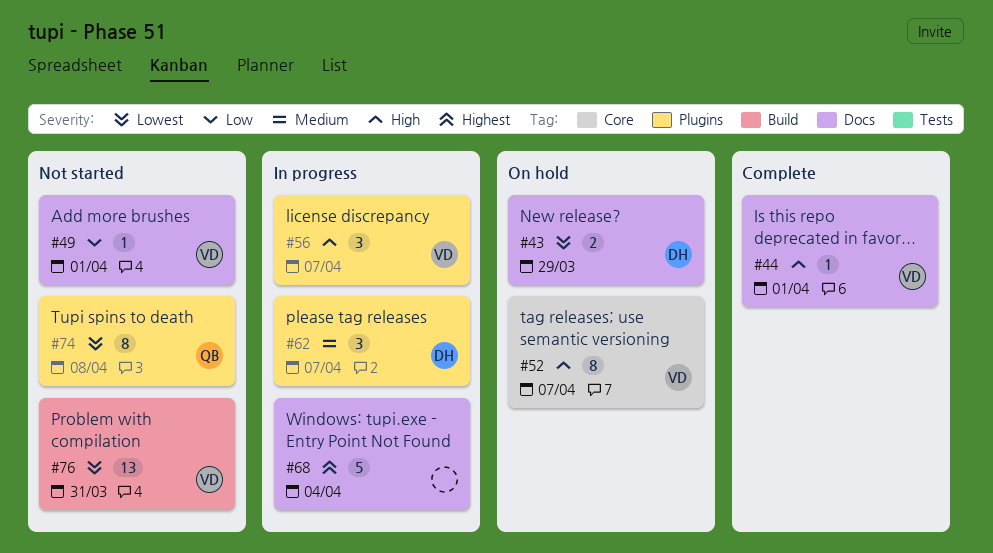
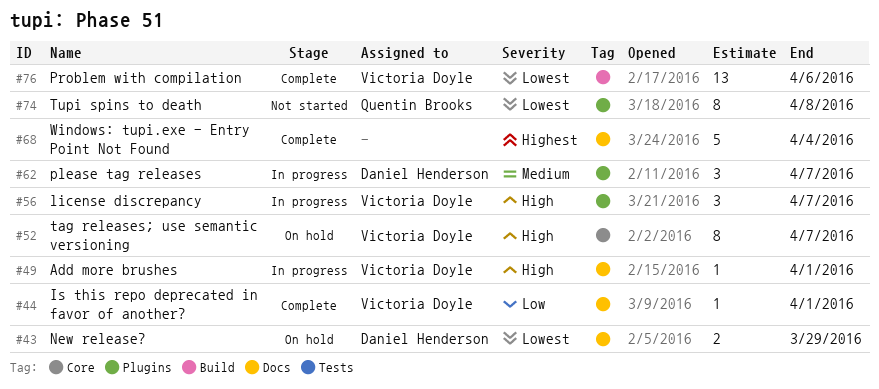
#44, priority: High -> Low
#49, status: Not started -> In progress
#49, priority: Low -> High
#68, status: In progress -> Complete
#76, status: Not started -> Complete
#76, due: Mar 31 -> Apr 6

